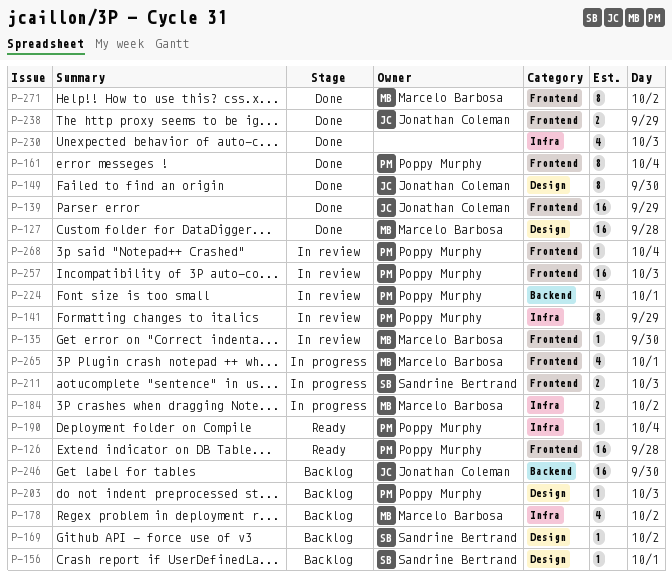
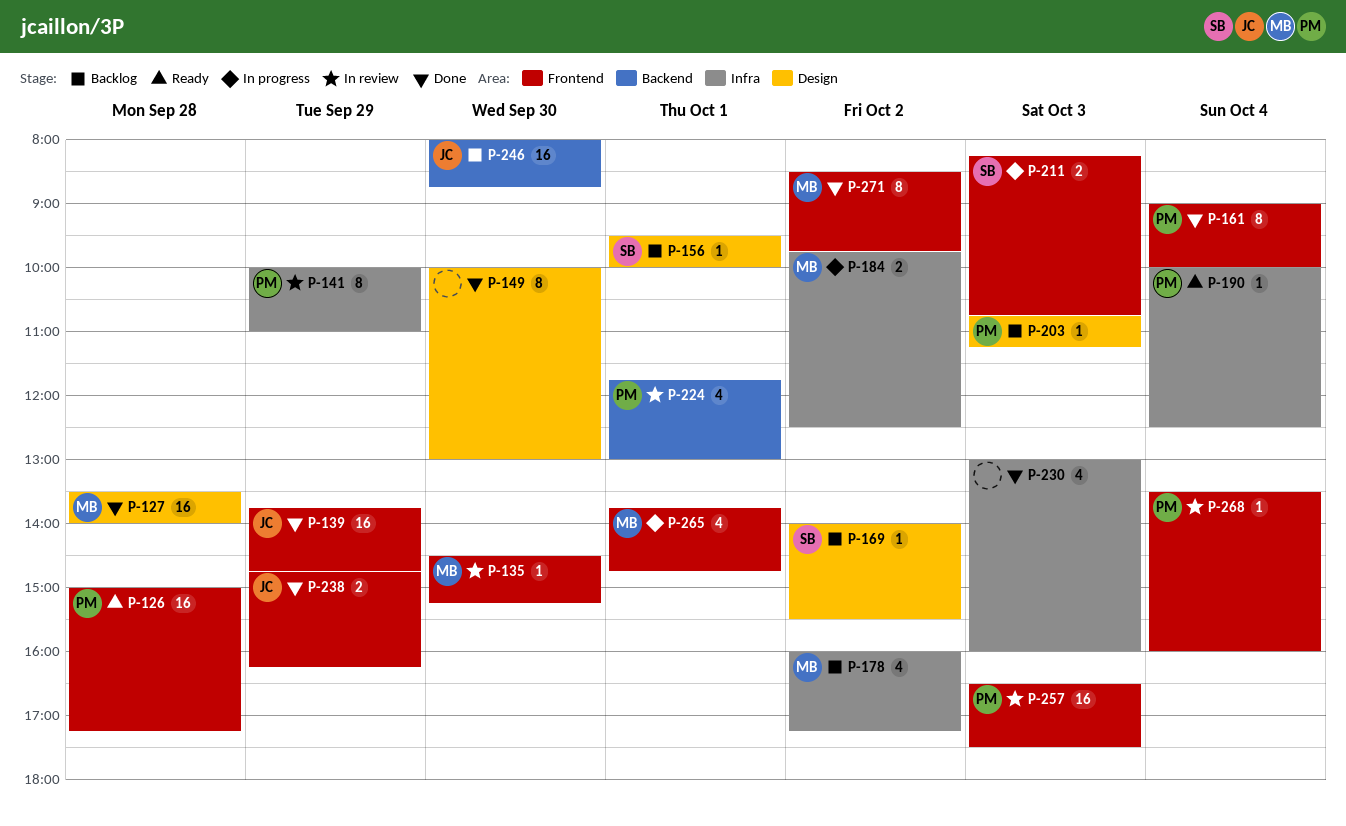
P-149, owner: Jonathan Coleman -> none

